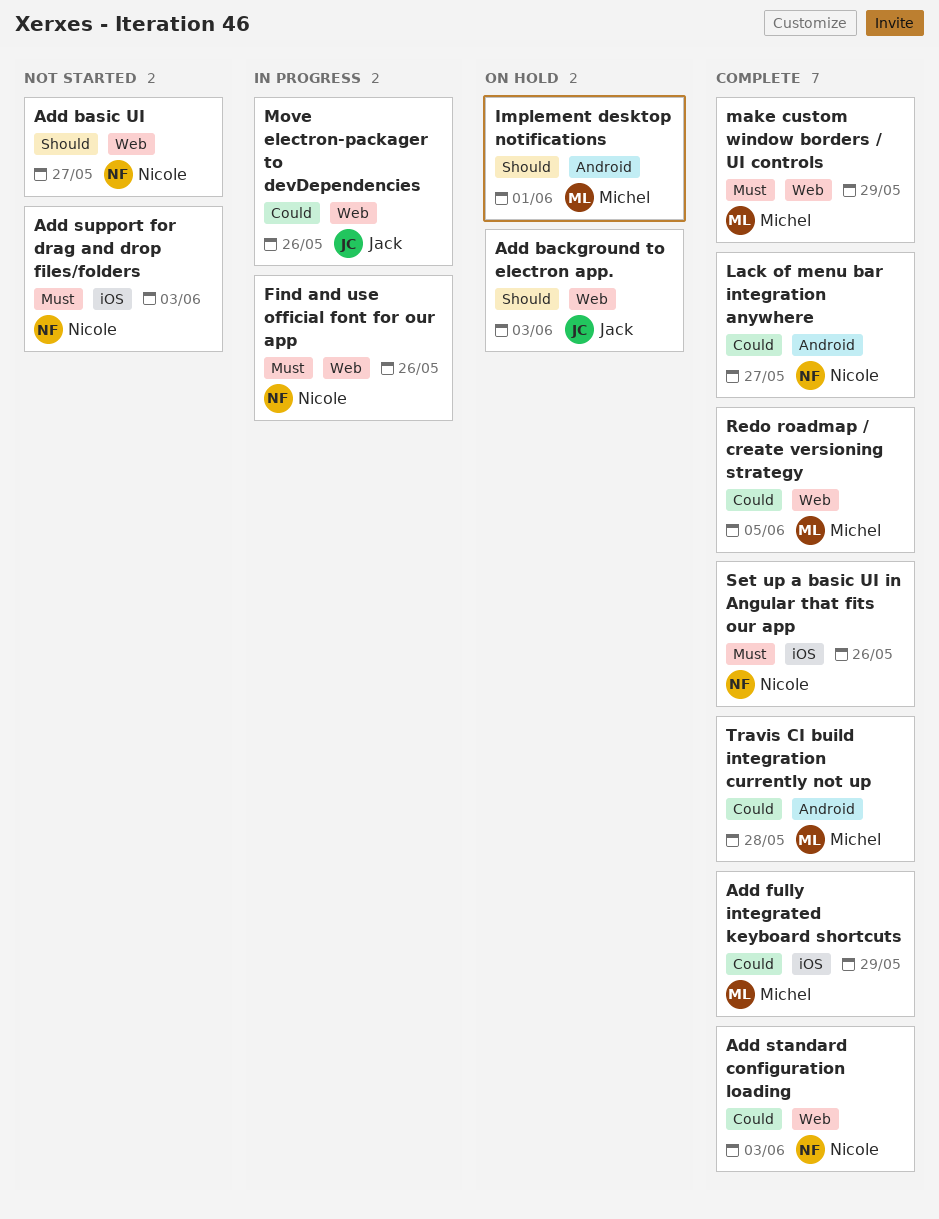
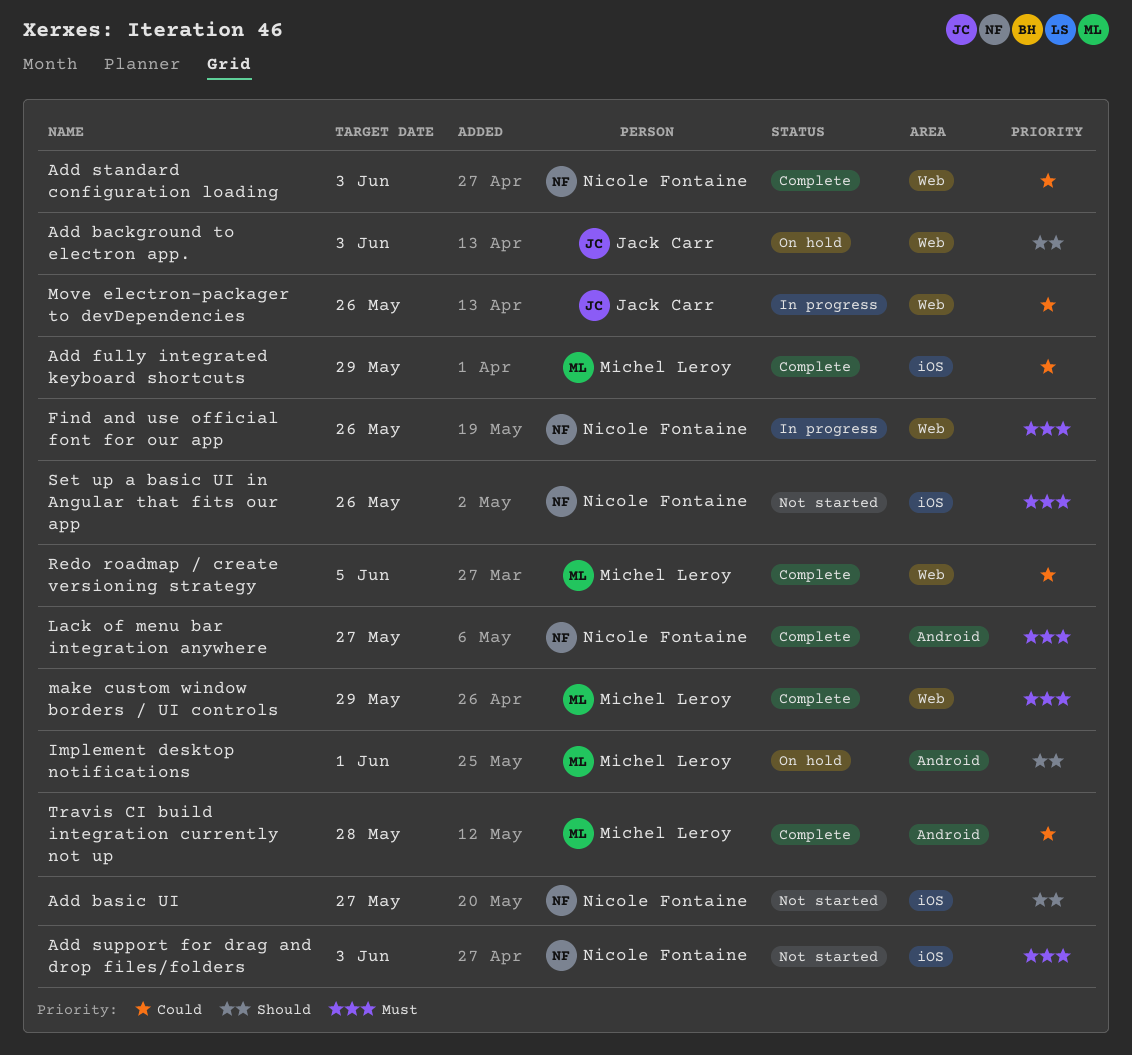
Add basic UI, label: Web -> iOS
Lack of menu bar integration anywhere, priority: Could -> Must
Set up a basic UI in Angular that fits our app, status: Complete -> Not started

